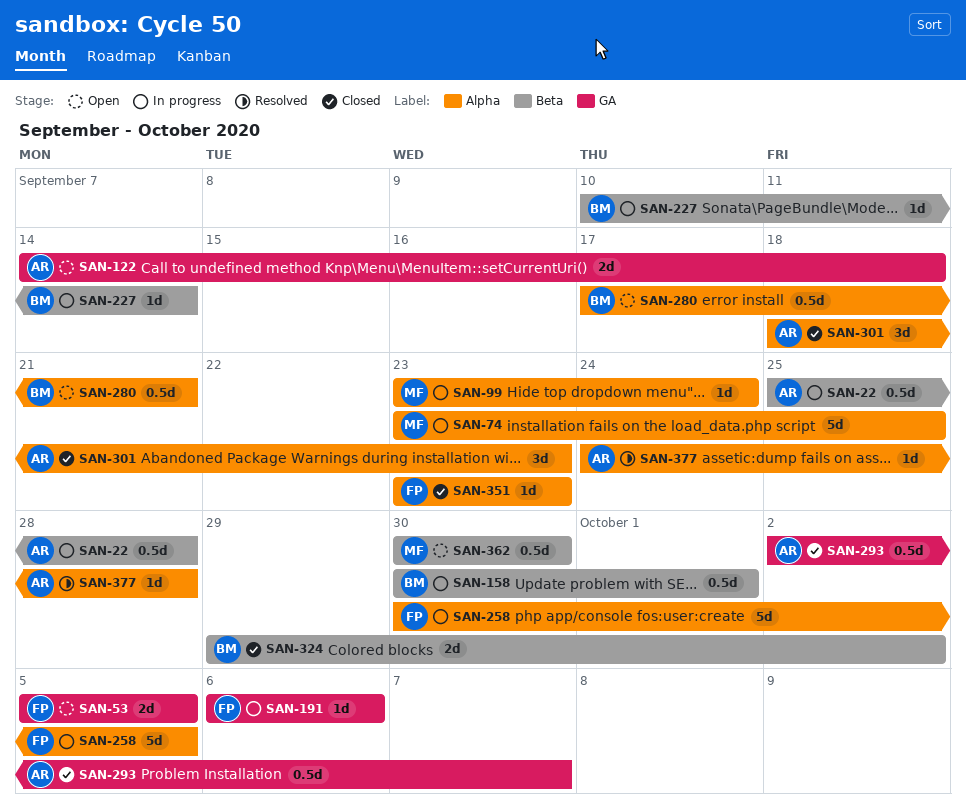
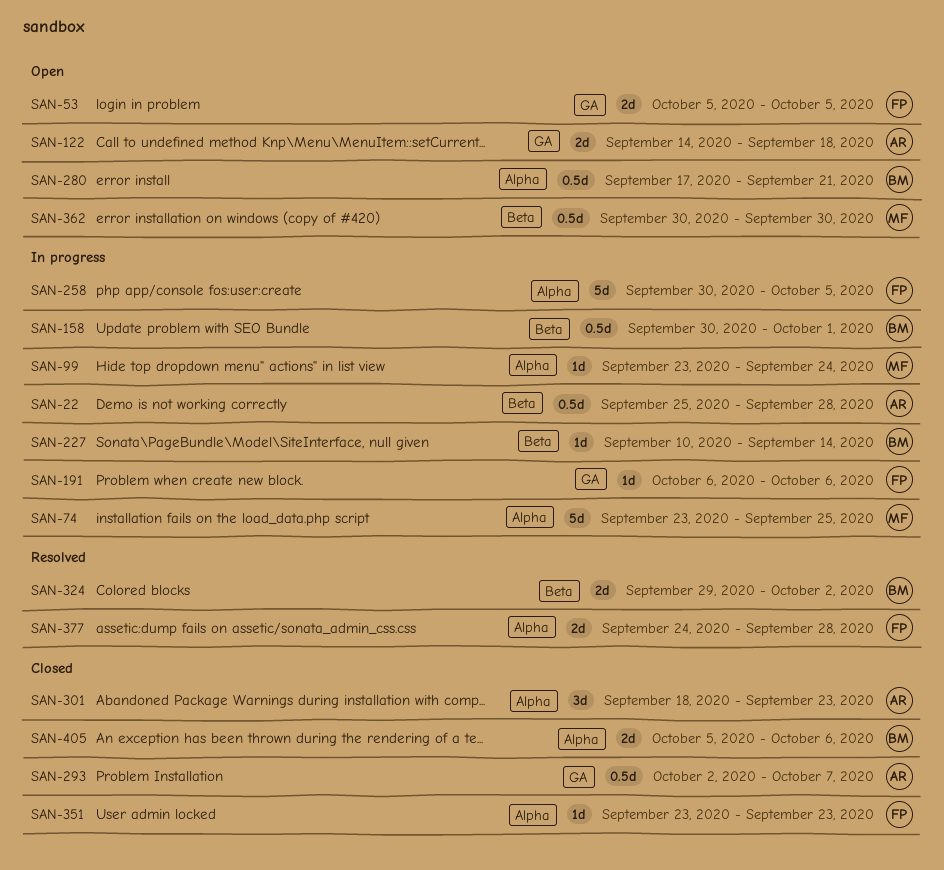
SAN-324, status: Closed -> Resolved
SAN-377, owner: AR -> FP
SAN-377, estimate: 1d -> 2d
SAN-405: none -> present

